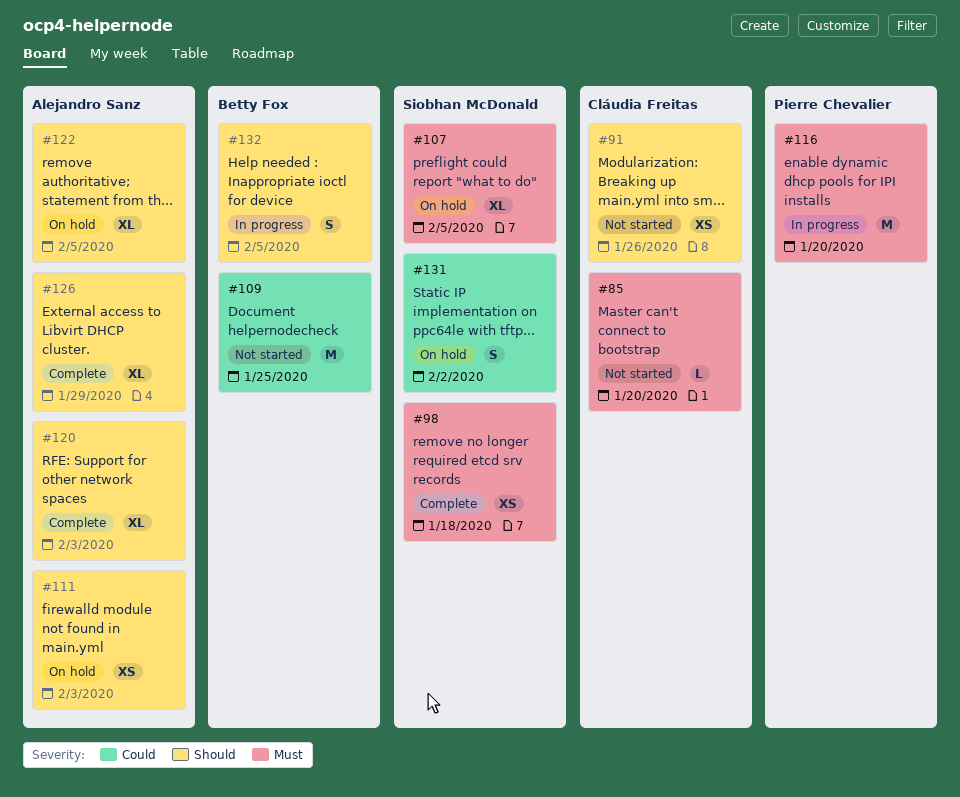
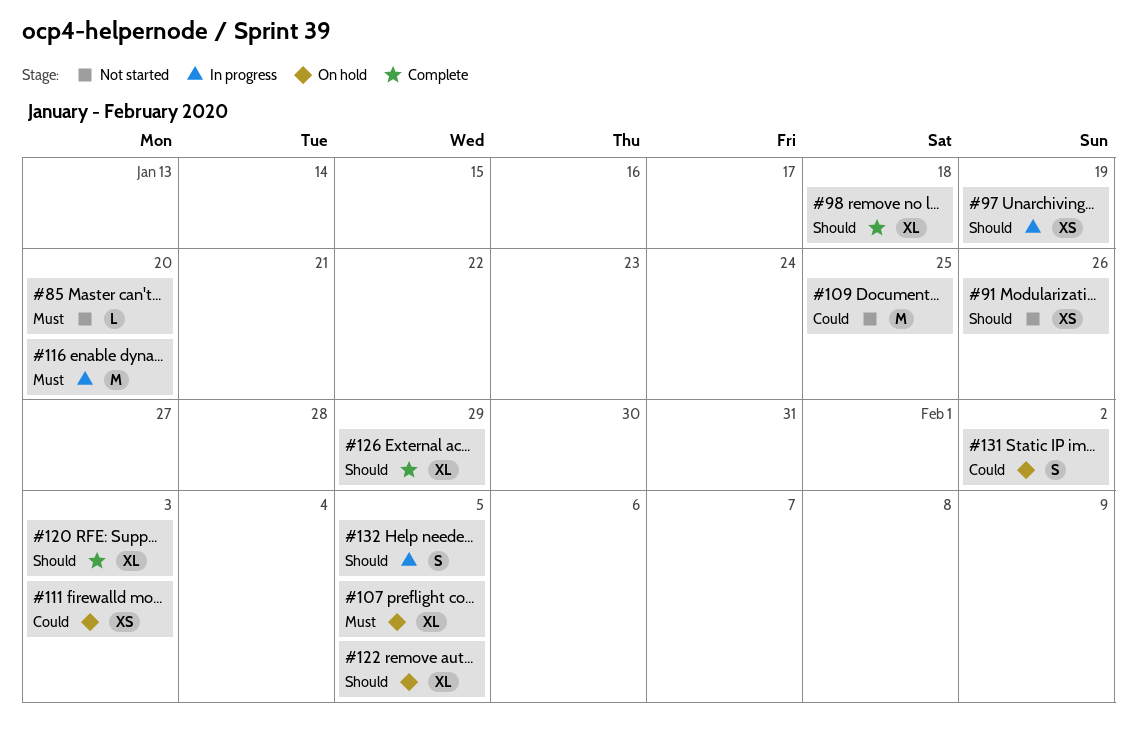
#97: none -> present
#98, priority: Must -> Should
#98, estimate: XS -> XL
#111, priority: Should -> Could

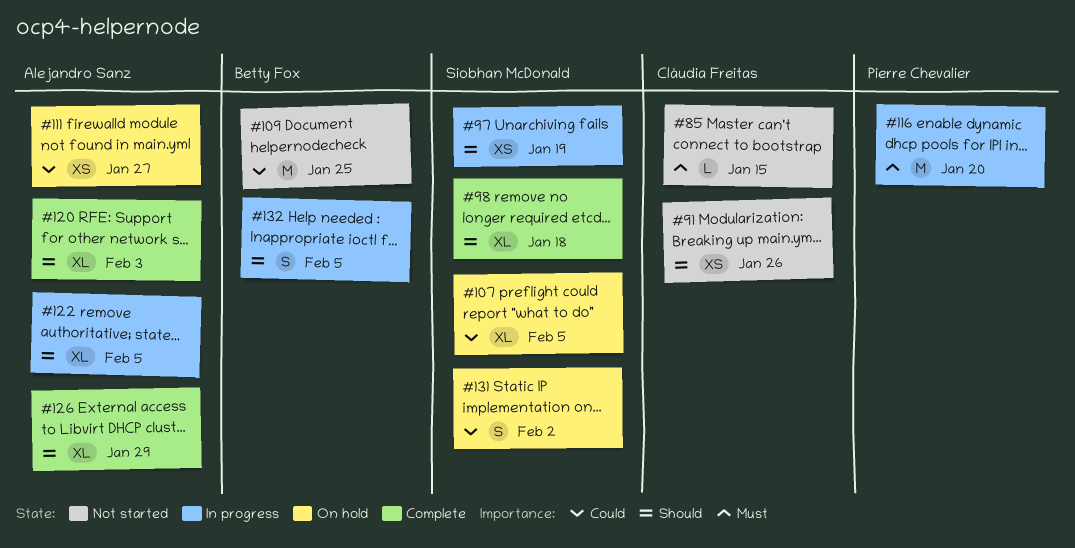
#85, due: Jan 20 -> Jan 15
#107, priority: Must -> Could
#111, due: Feb 3 -> Jan 27
#122, status: On hold -> In progress

